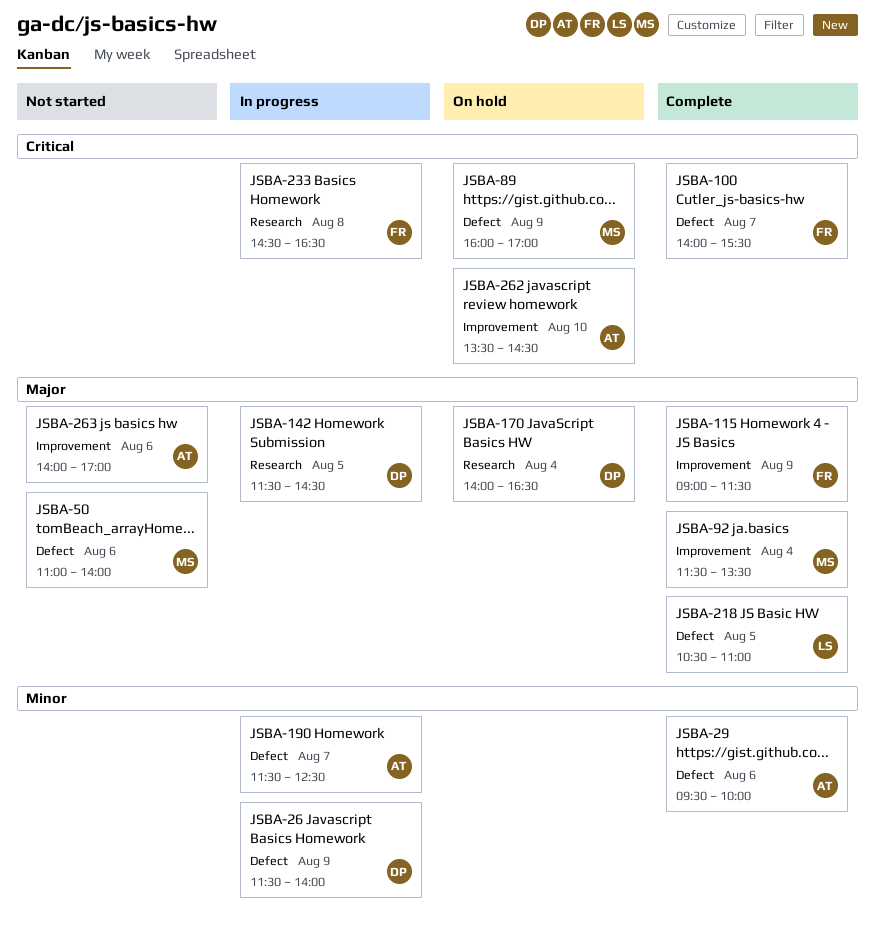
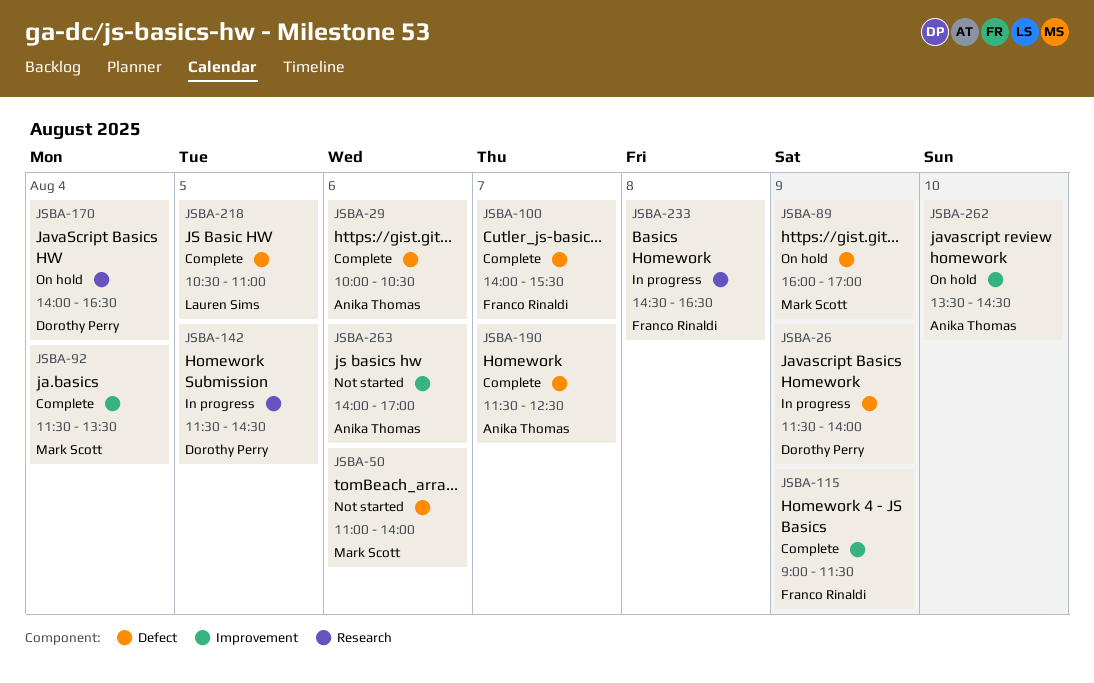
JSBA-29, begins: 09:30 -> 10:00
JSBA-29, ends: 10:00 -> 10:30
JSBA-190, status: In progress -> Complete

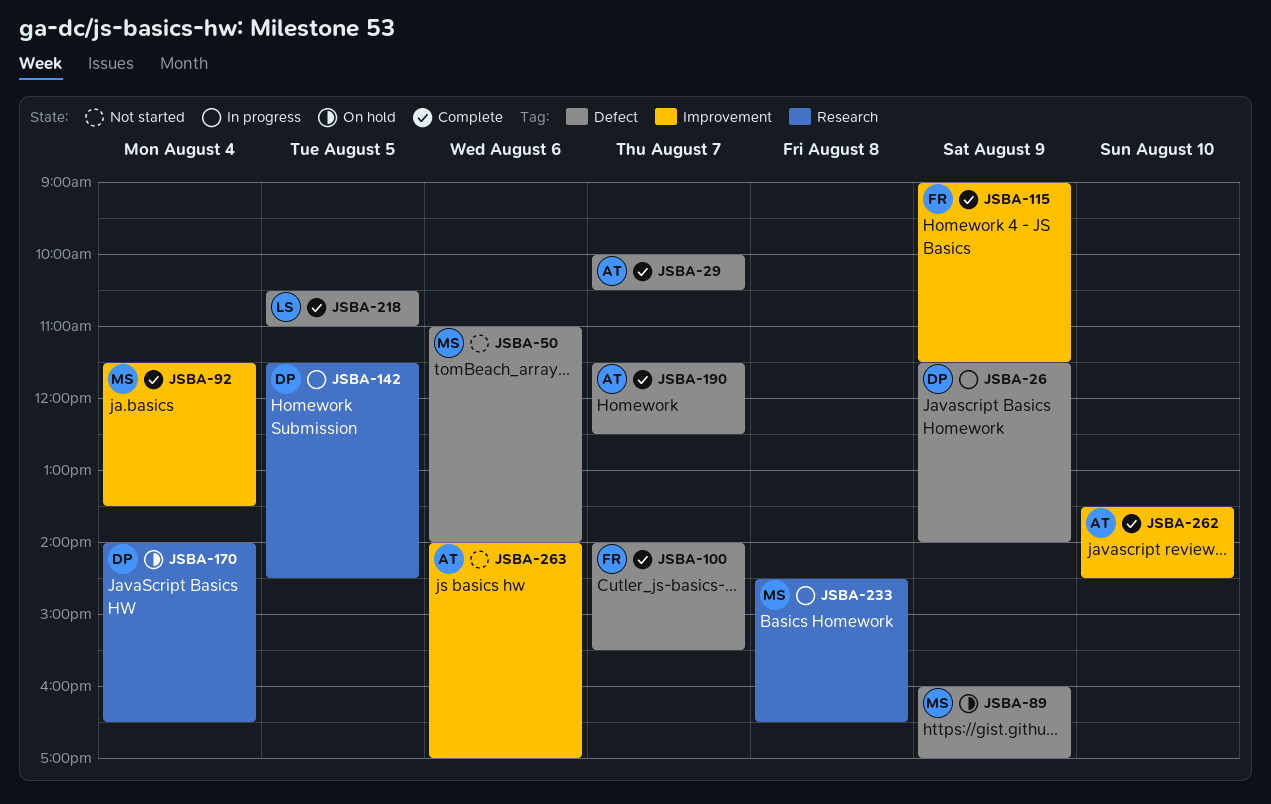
JSBA-29, day: Aug 6 -> Aug 7
JSBA-233, owner: Franco Rinaldi -> Mark Scott
JSBA-262, status: On hold -> Complete

